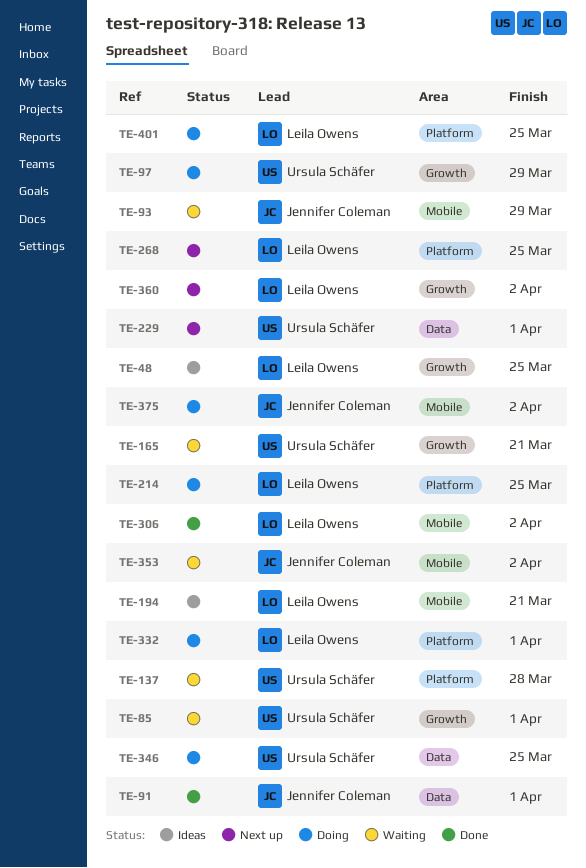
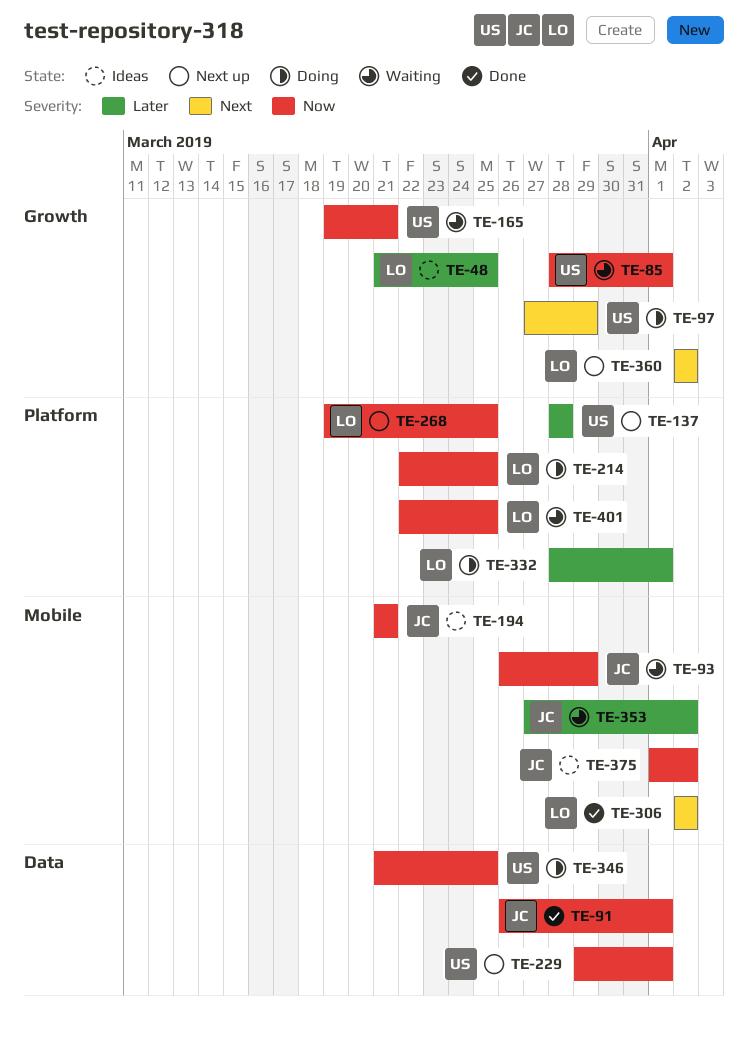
TE-137, status: Waiting -> Next up
TE-194, owner: Leila Owens -> Jennifer Coleman
TE-375, status: Doing -> Ideas
TE-401, status: Doing -> Waiting

